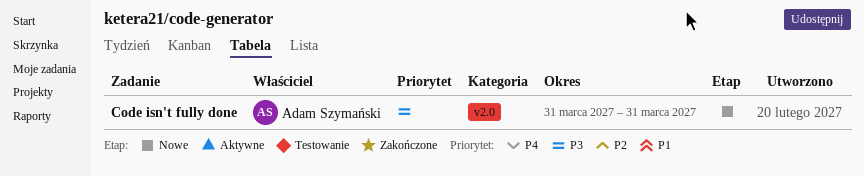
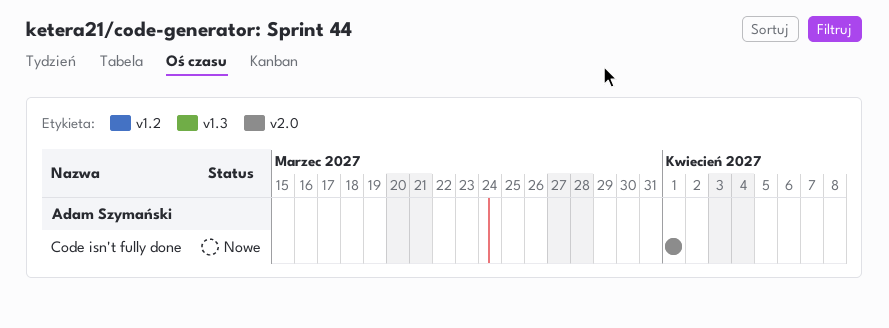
Code isn't fully done, start: Mar 31 -> Apr 1
Code isn't fully done, due: Mar 31 -> Apr 1

